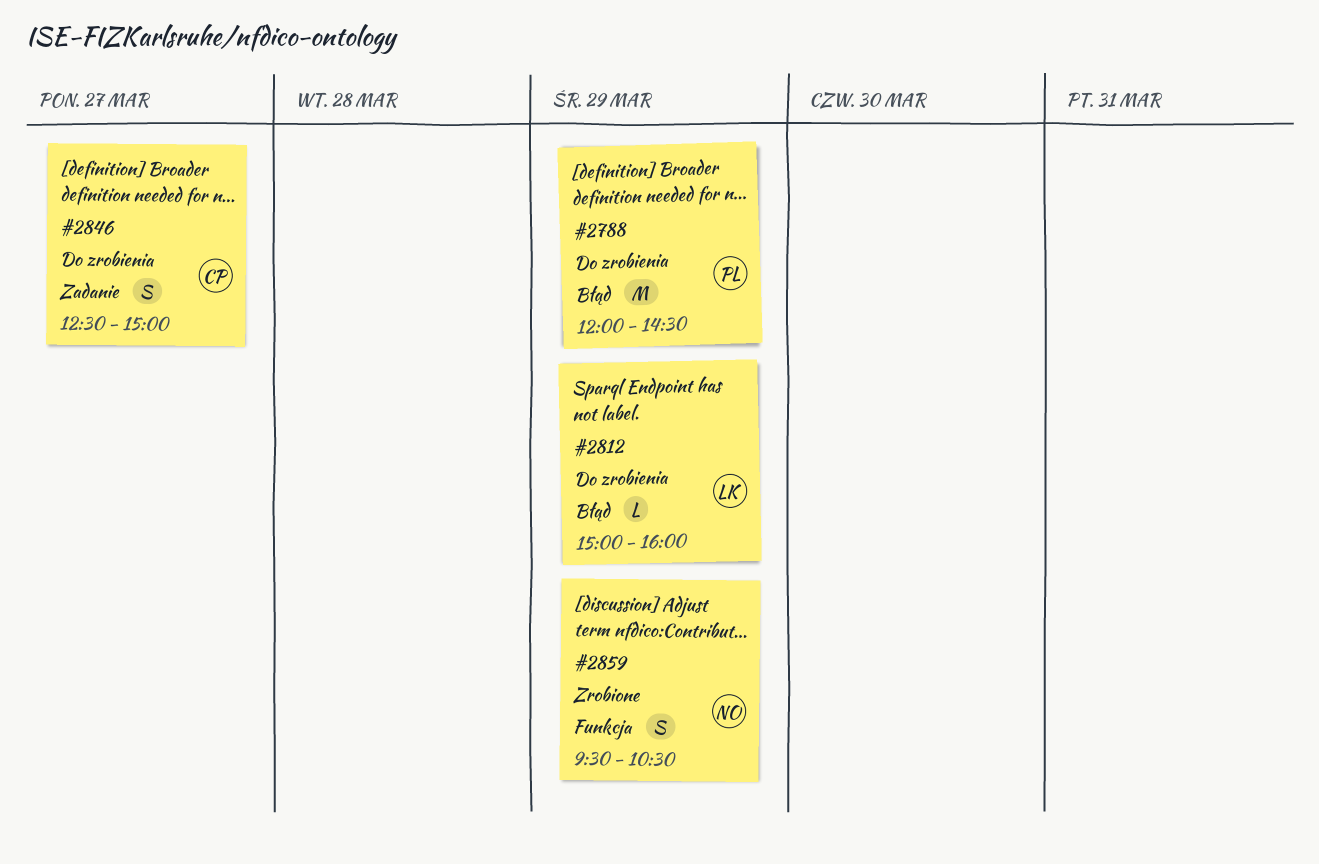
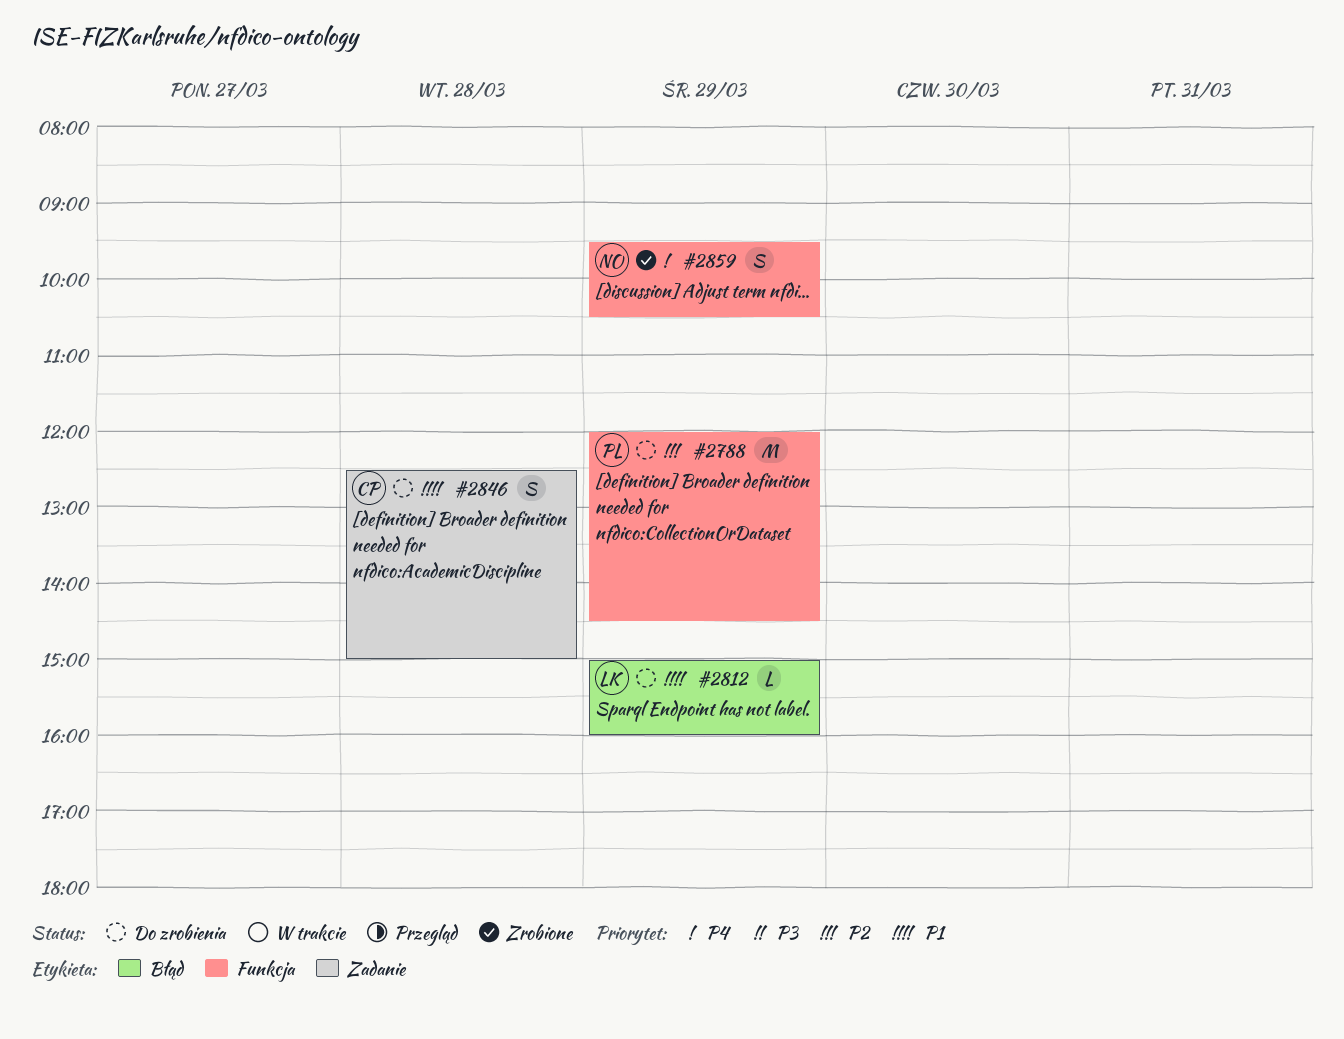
#2788, label: Błąd -> Funkcja
#2846, day: Mar 27 -> Mar 28

